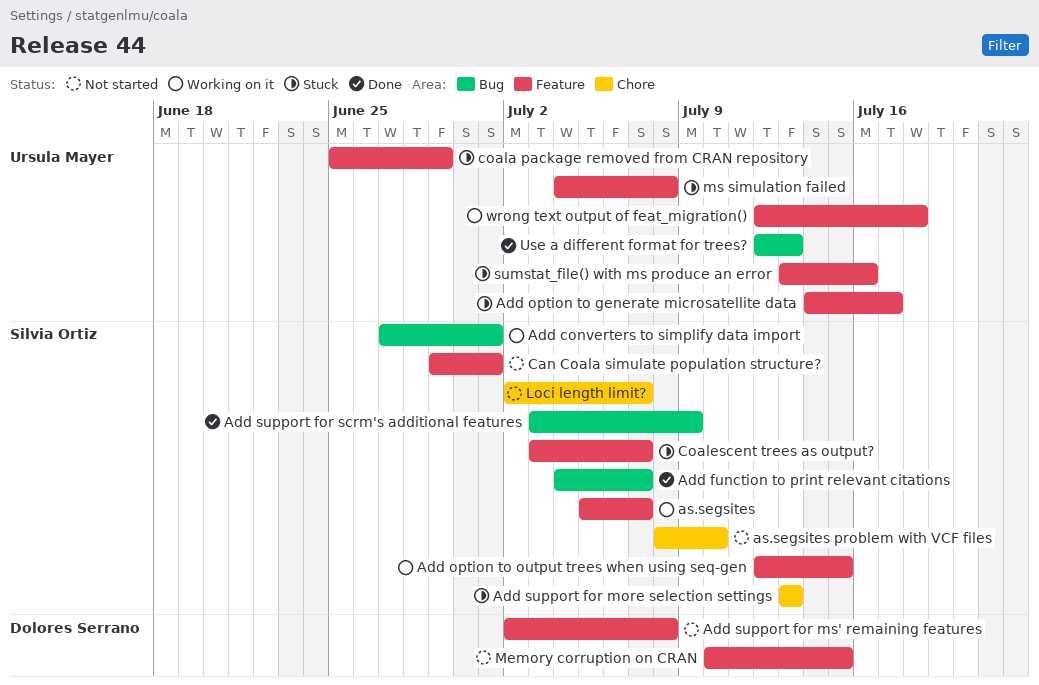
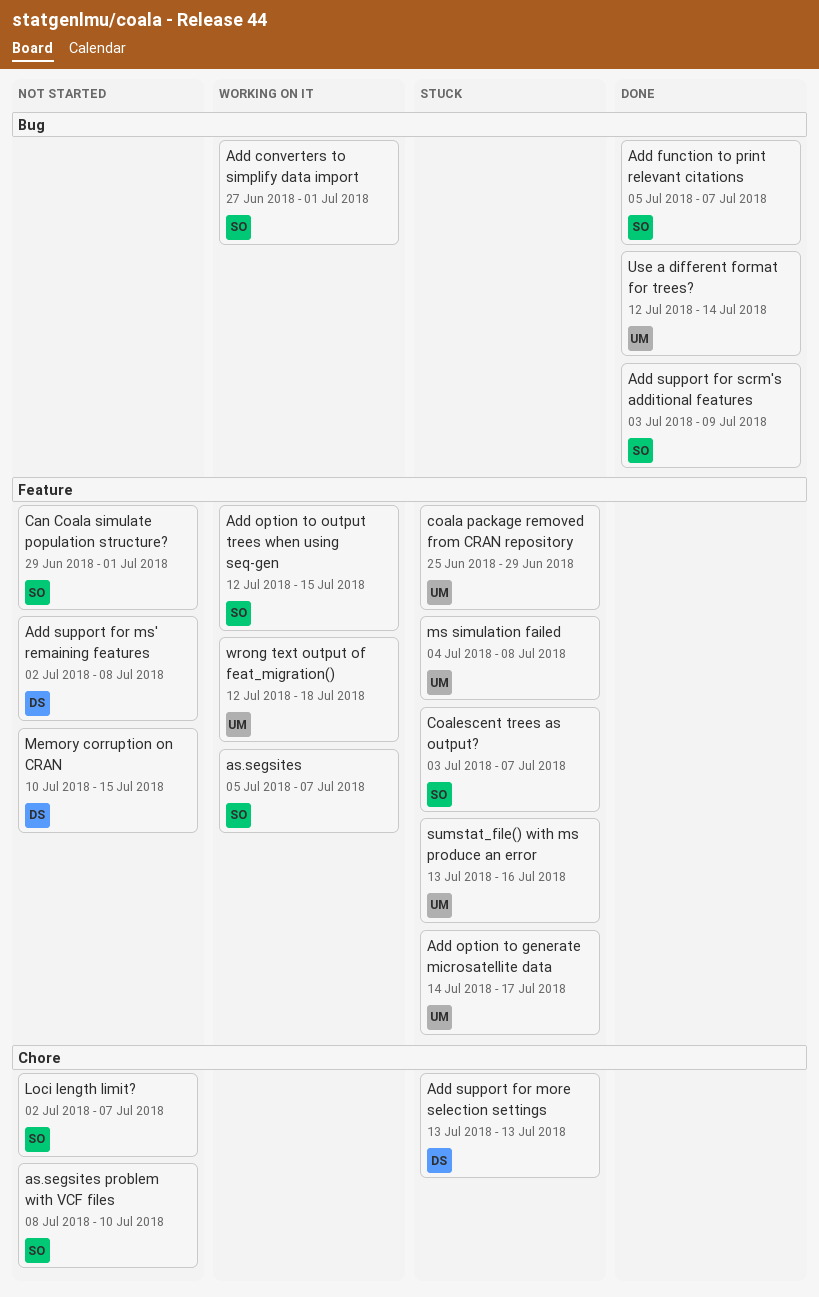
Add function to print relevant citations, start: Jul 4 -> Jul 5
Add support for more selection settings, owner: Silvia Ortiz -> Dolores Serrano
Use a different format for trees?, due: Jul 13 -> Jul 14

